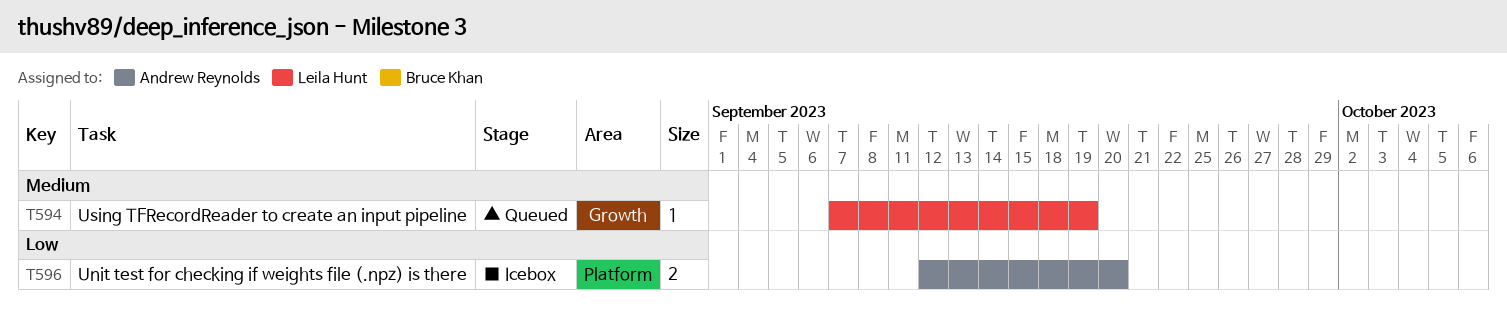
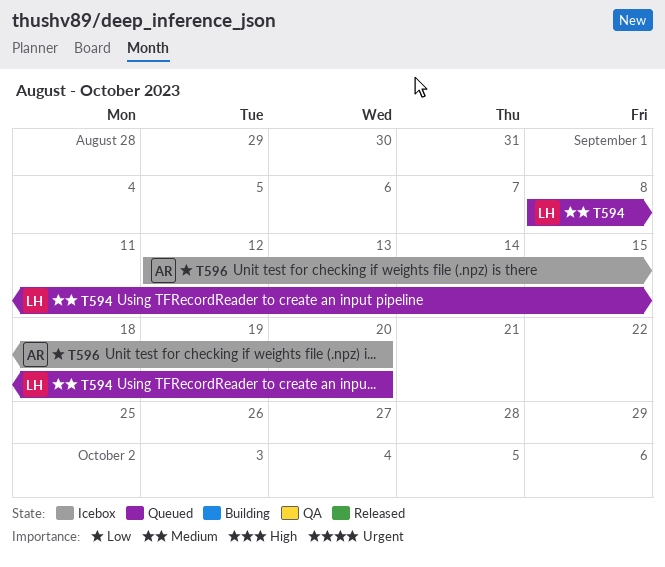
T594, start: Sep 7 -> Sep 8
T594, due: Sep 19 -> Sep 20

